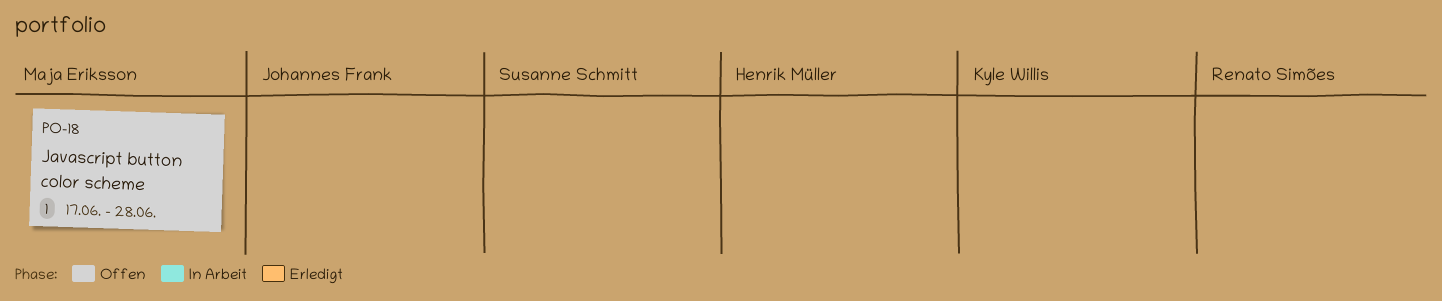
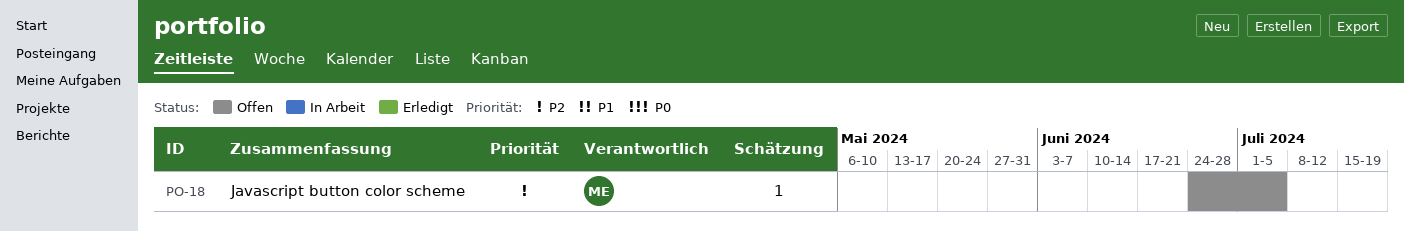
PO-18, start: Jun 17 -> Jun 24
PO-18, due: Jun 28 -> Jul 5

